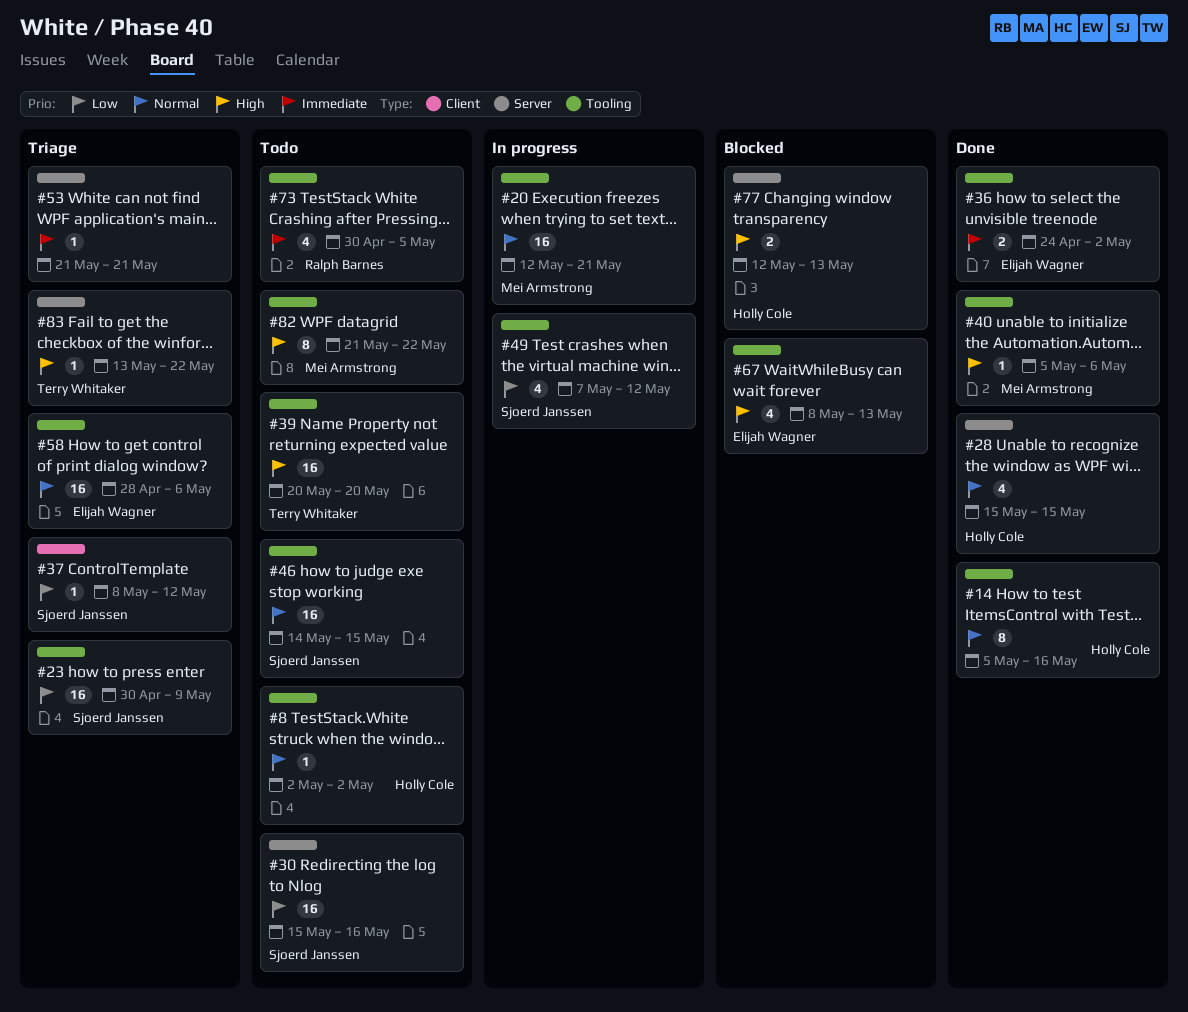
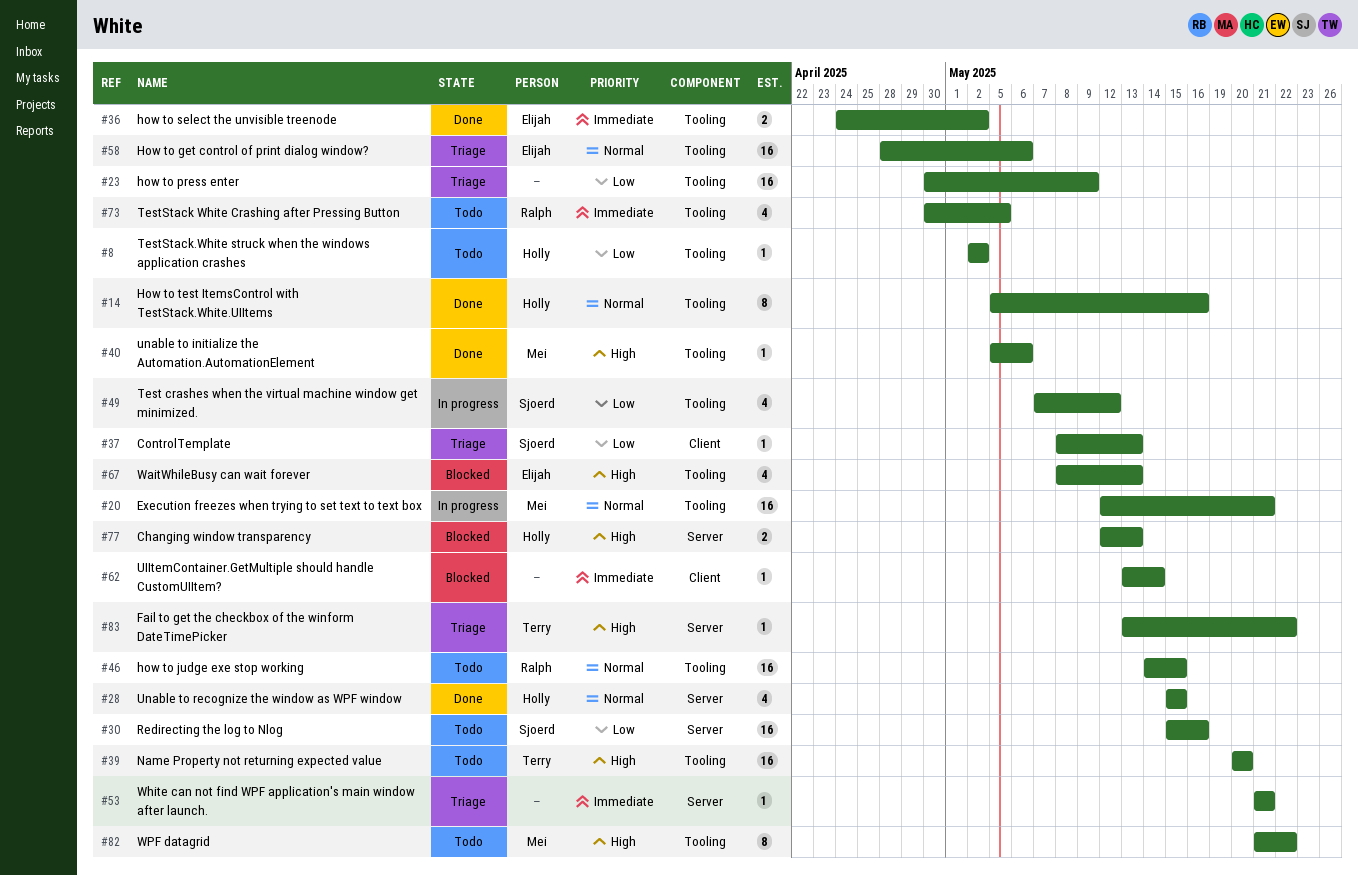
#8, priority: Normal -> Low
#23, owner: Sjoerd Janssen -> none
#37, due: May 12 -> May 13
#46, owner: Sjoerd Janssen -> Ralph Barnes
#62: none -> present

